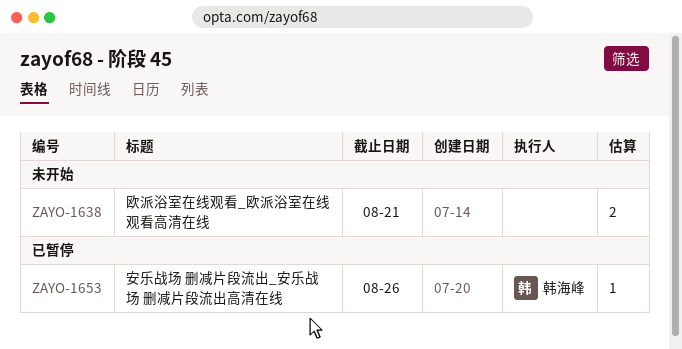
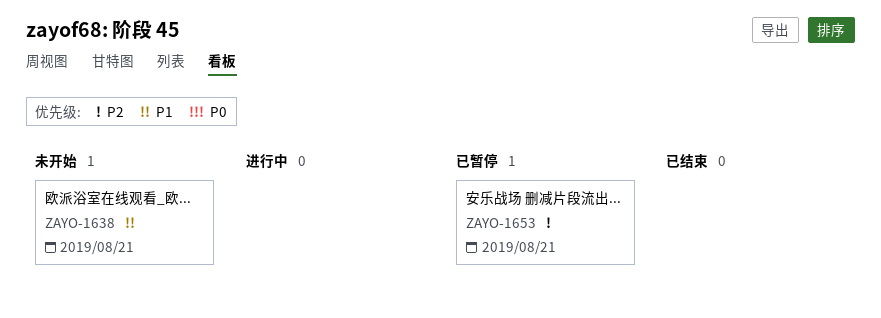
ZAYO-1653, due: Aug 26 -> Aug 21

